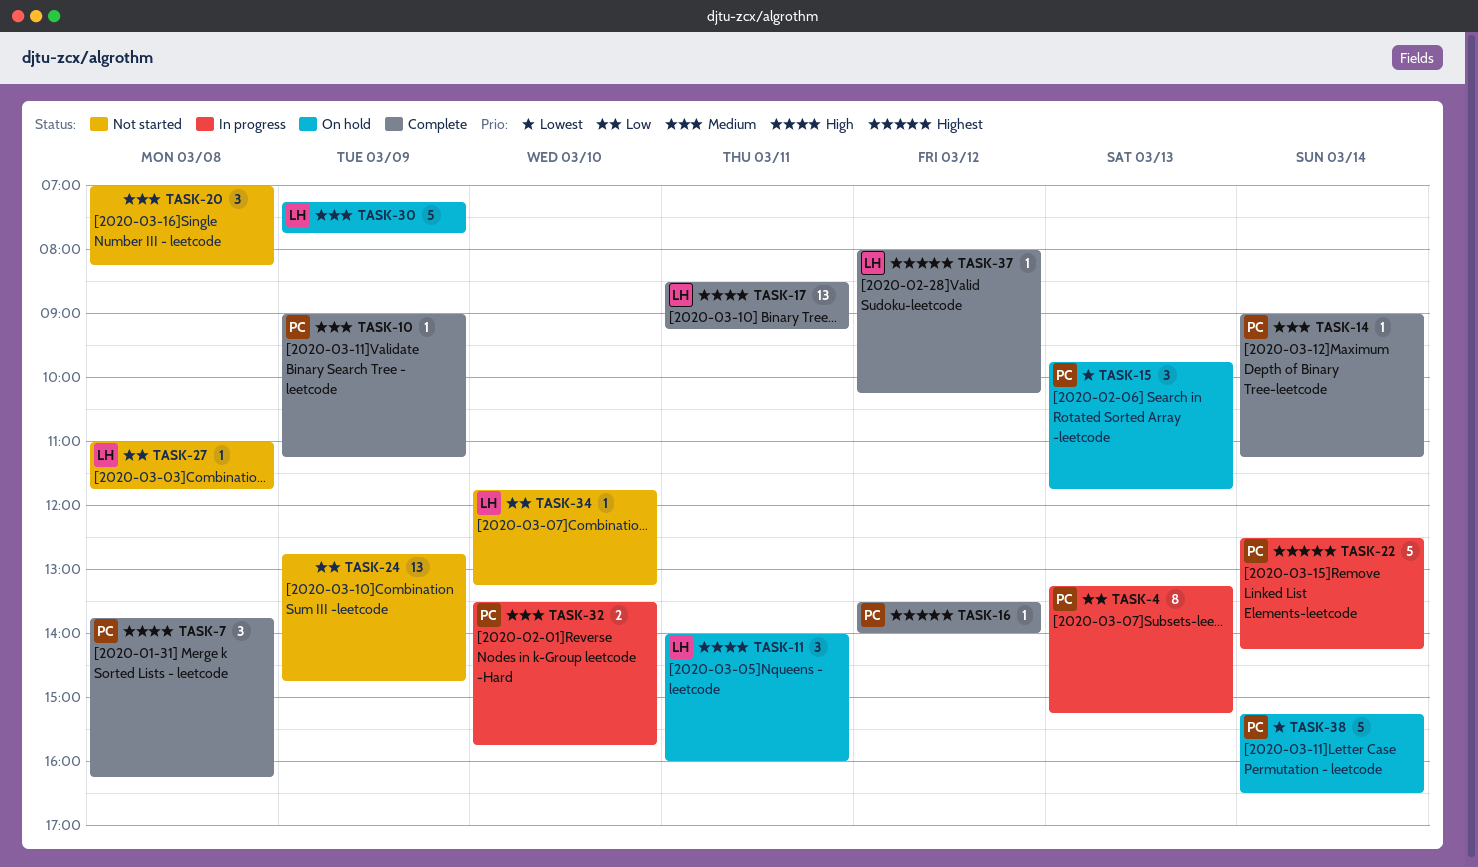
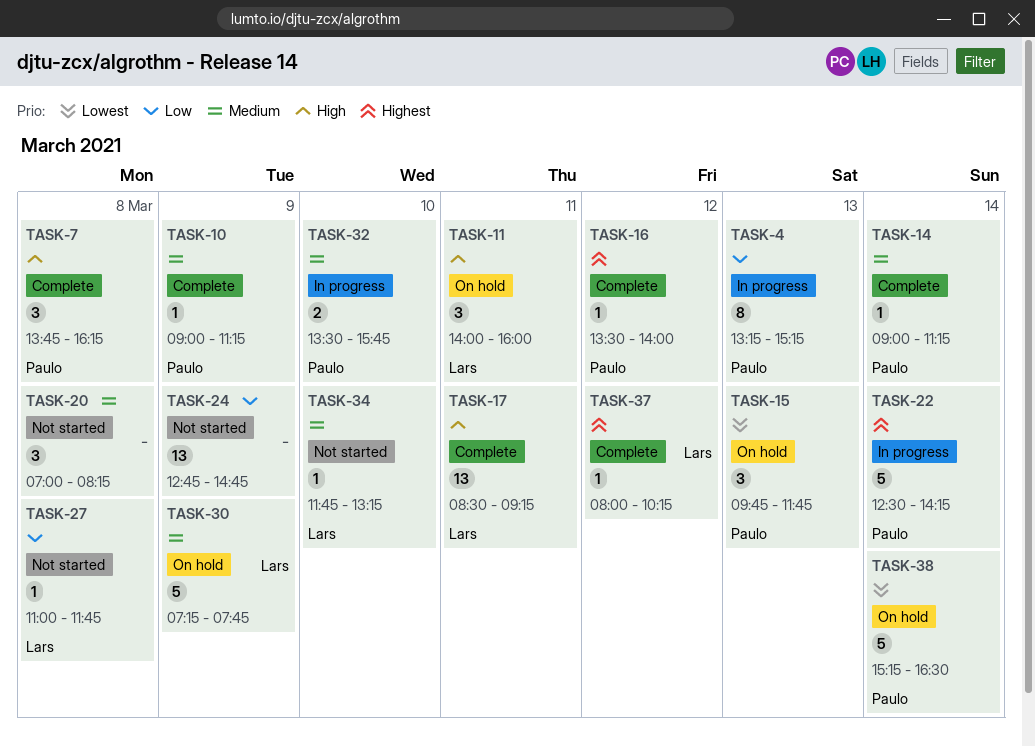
TASK-34, priority: Low -> Medium

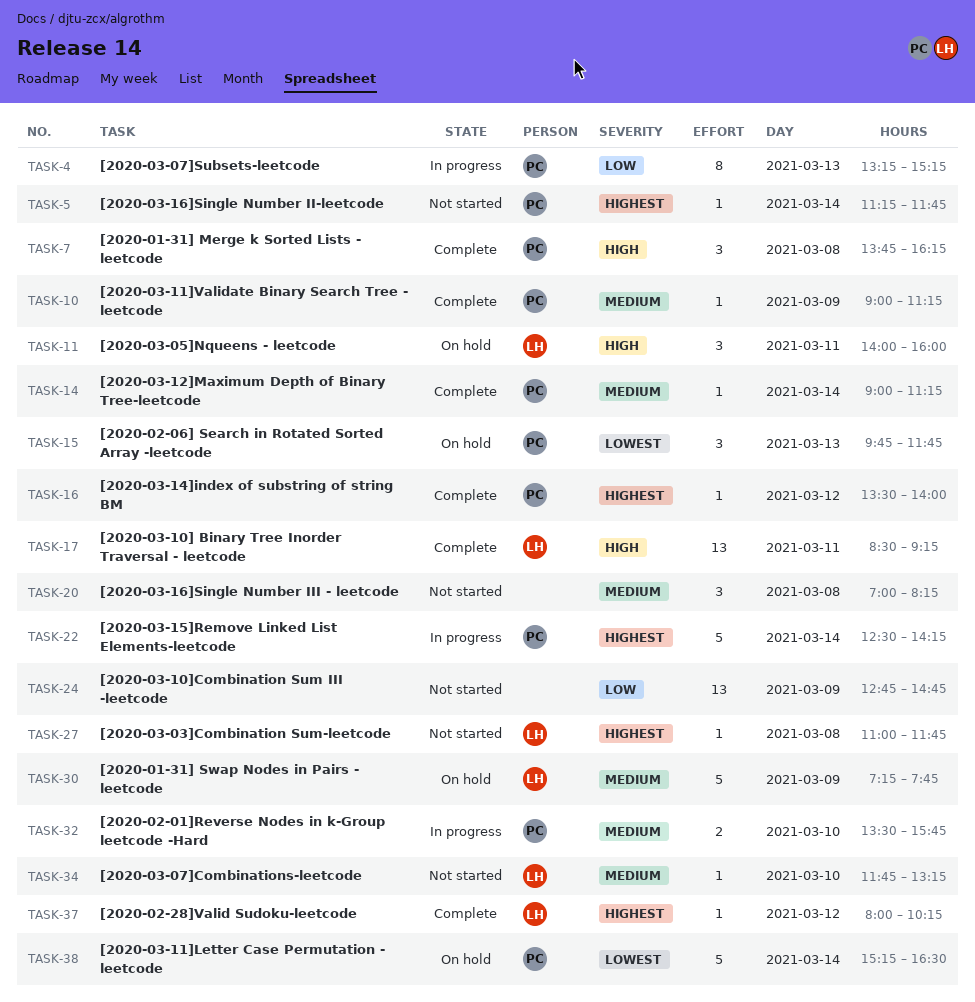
TASK-5: none -> present
TASK-27, priority: Low -> Highest

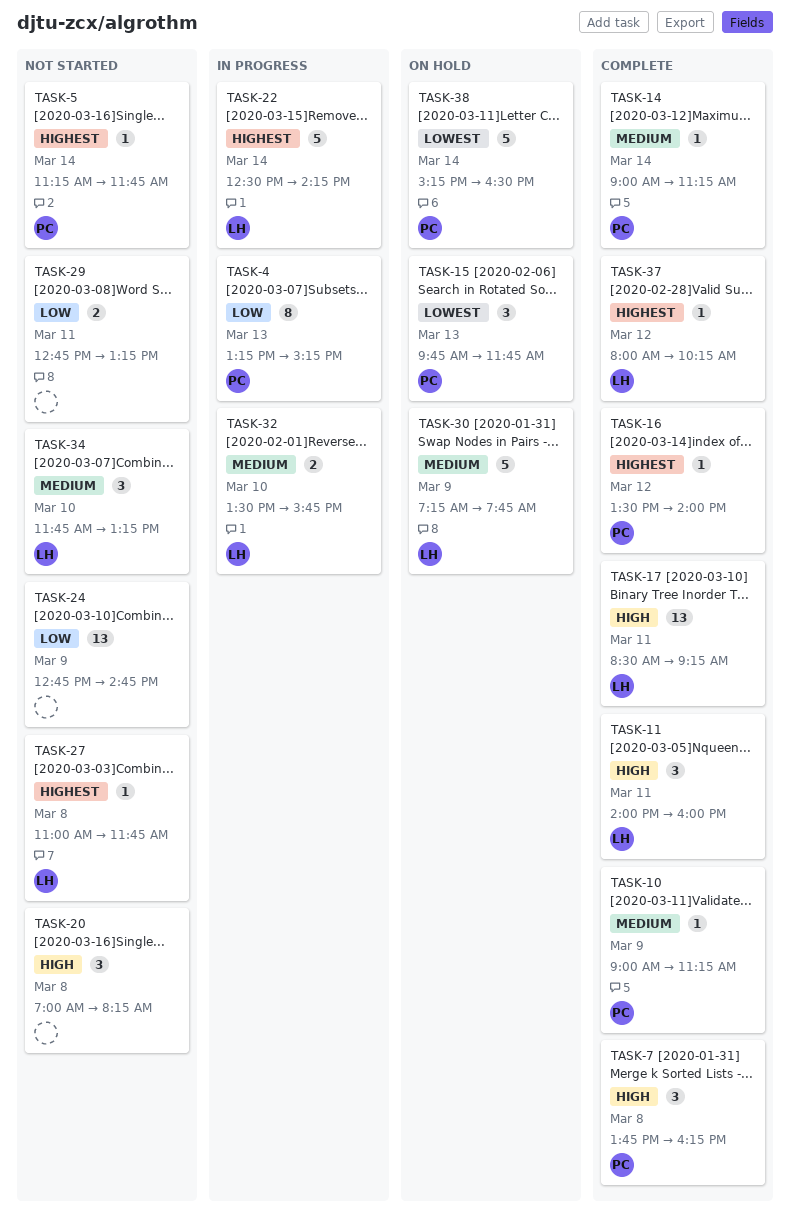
TASK-11, status: On hold -> Complete
TASK-20, priority: Medium -> High
TASK-22, owner: PC -> LH
TASK-29: none -> present
TASK-32, owner: PC -> LH
TASK-34, estimate: 1 -> 3

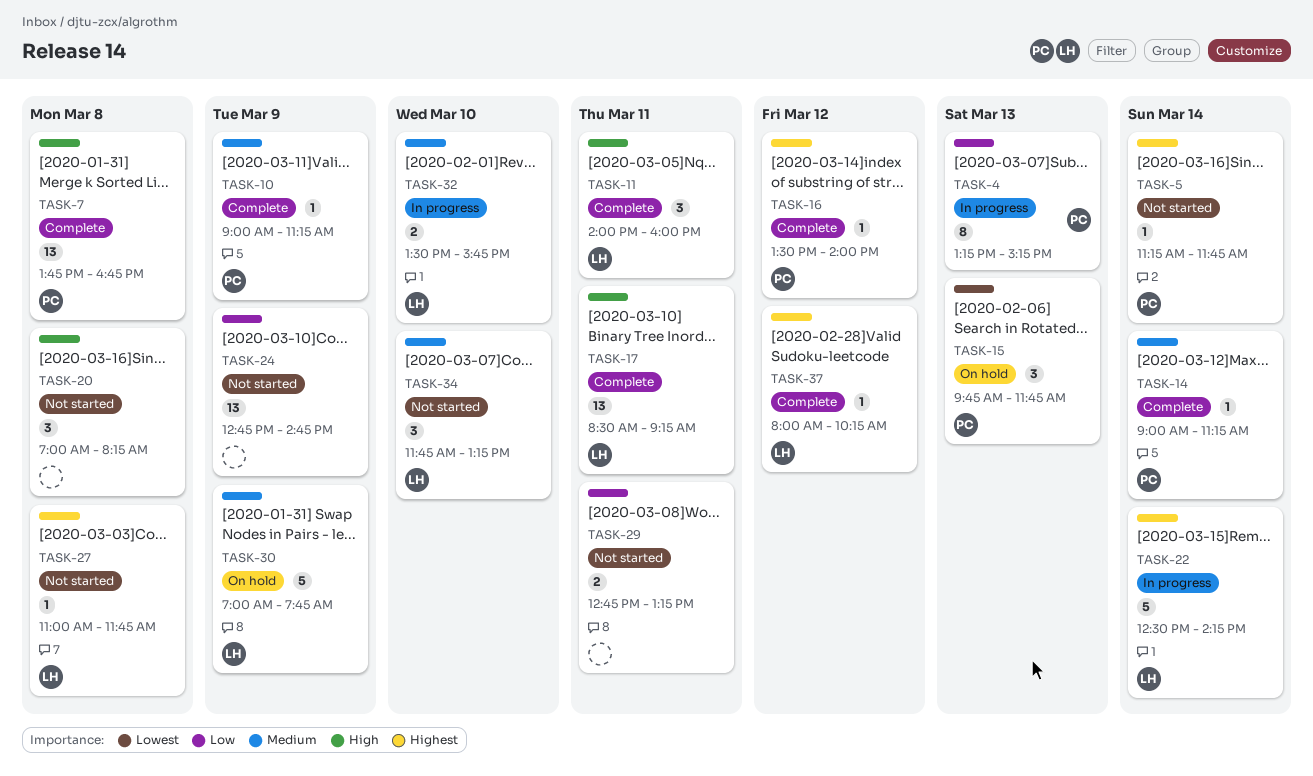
TASK-7, estimate: 3 -> 13
TASK-7, ends: 16:15 -> 16:45
TASK-30, begins: 07:15 -> 07:00
TASK-38: present -> none

